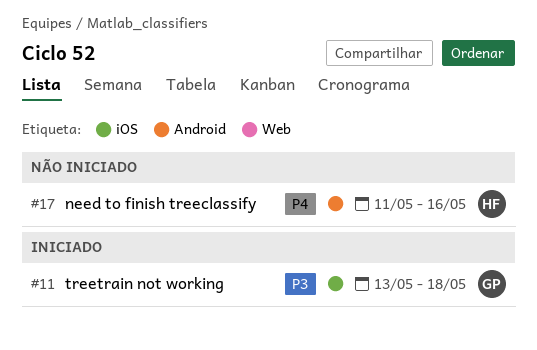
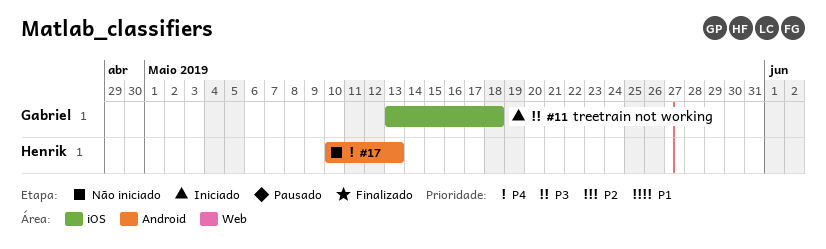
#17, start: May 11 -> May 10
#17, due: May 16 -> May 13

